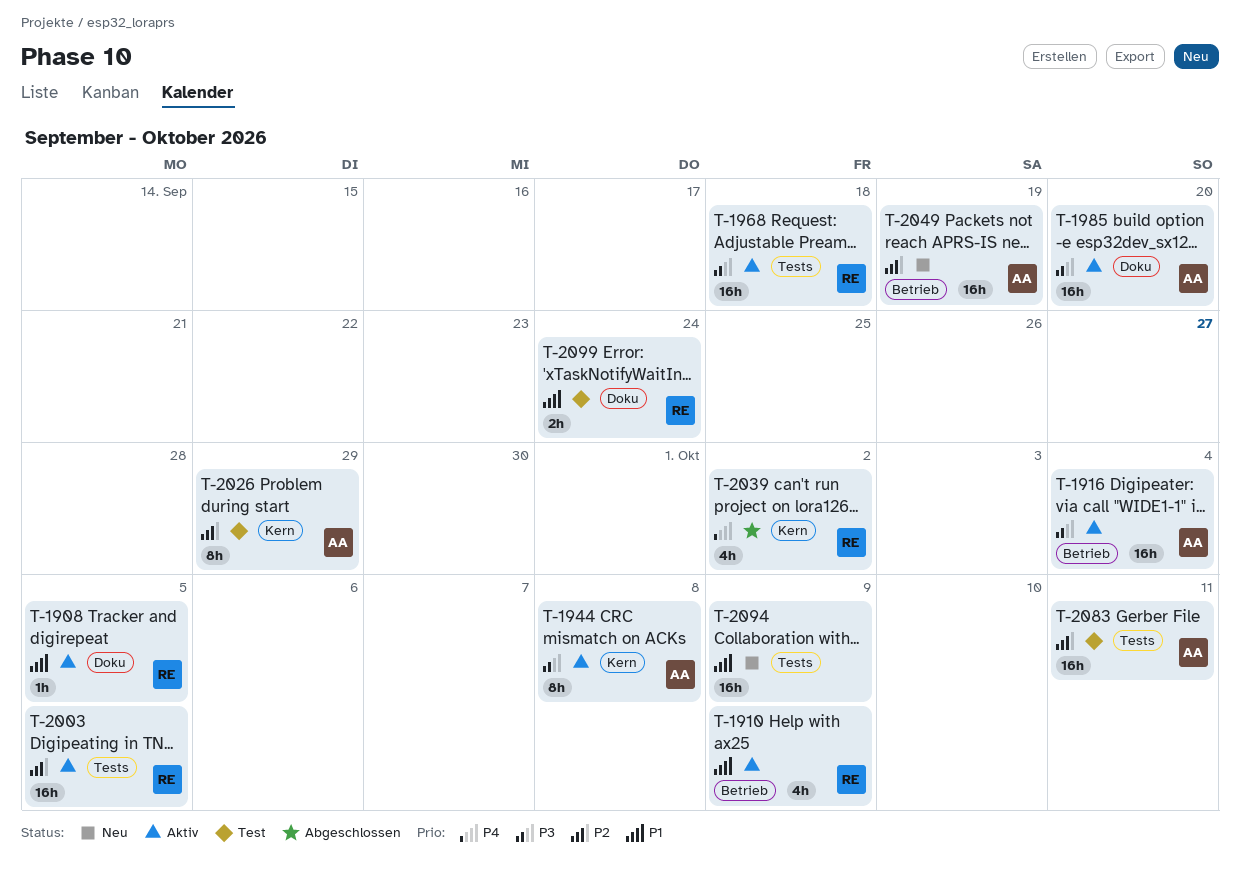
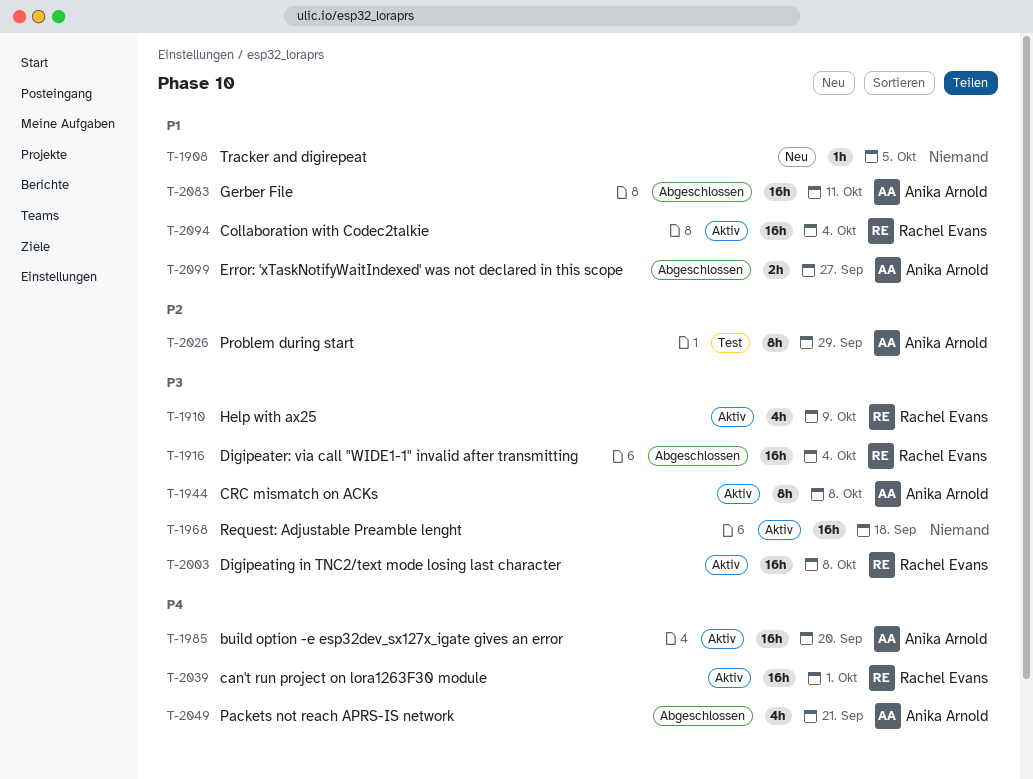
T-1908, status: Aktiv -> Neu
T-1908, owner: Rachel Evans -> none
T-1910, priority: P1 -> P3
T-1916, status: Aktiv -> Abgeschlossen
T-1916, owner: Anika Arnold -> Rachel Evans
T-1968, owner: Rachel Evans -> none
T-1985, priority: P3 -> P4
T-2003, priority: P2 -> P3
T-2003, due: Oct 5 -> Oct 8
T-2039, status: Abgeschlossen -> Aktiv
T-2039, estimate: 4h -> 16h
T-2039, due: Oct 2 -> Oct 1
T-2049, status: Neu -> Abgeschlossen
T-2049, priority: P2 -> P4
T-2049, estimate: 16h -> 4h
T-2049, due: Sep 19 -> Sep 21
T-2083, status: Test -> Abgeschlossen
T-2083, priority: P2 -> P1
T-2094, status: Neu -> Aktiv
T-2094, owner: none -> Rachel Evans
T-2094, due: Oct 9 -> Oct 4
T-2099, status: Test -> Abgeschlossen
T-2099, owner: Rachel Evans -> Anika Arnold
T-2099, due: Sep 24 -> Sep 27

